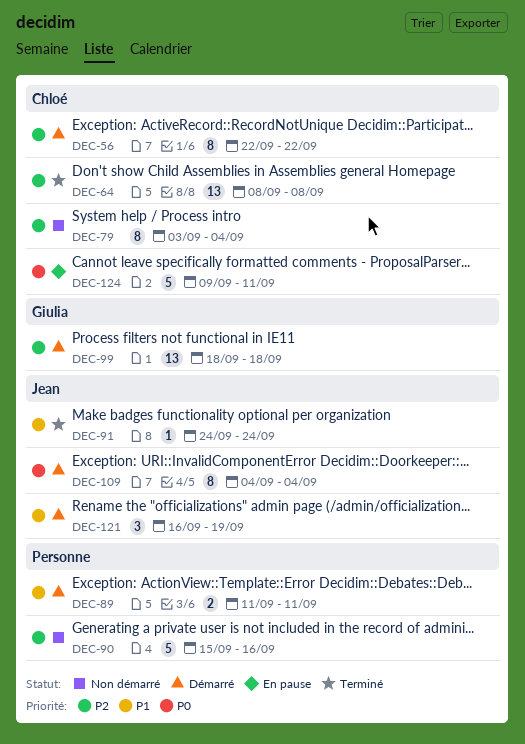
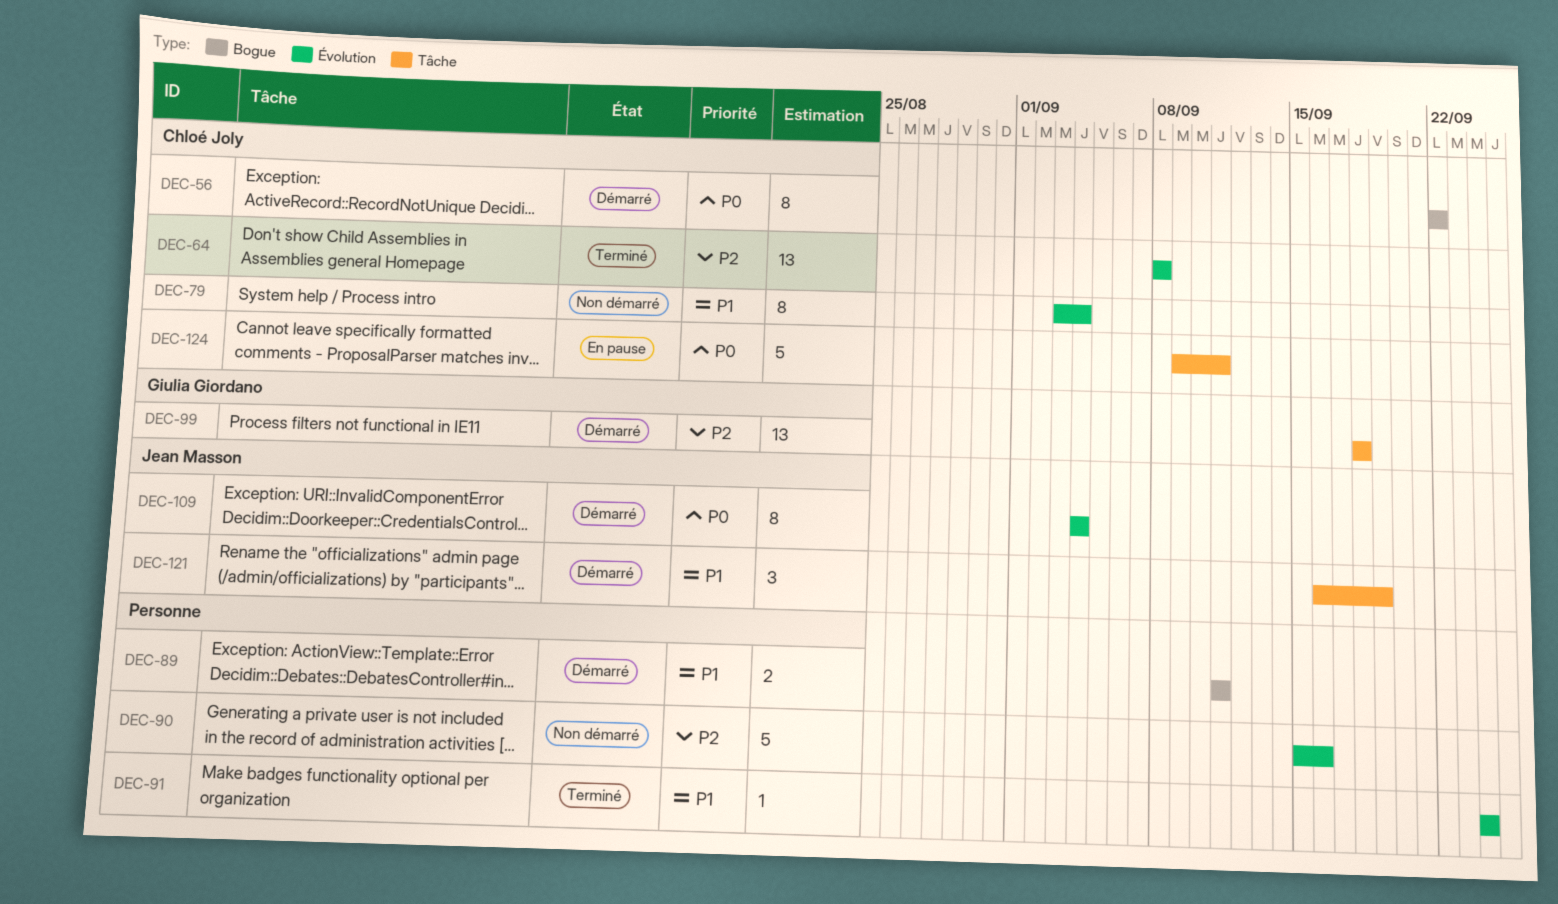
DEC-56, priority: P2 -> P0
DEC-79, priority: P2 -> P1
DEC-91, owner: Jean Masson -> none

